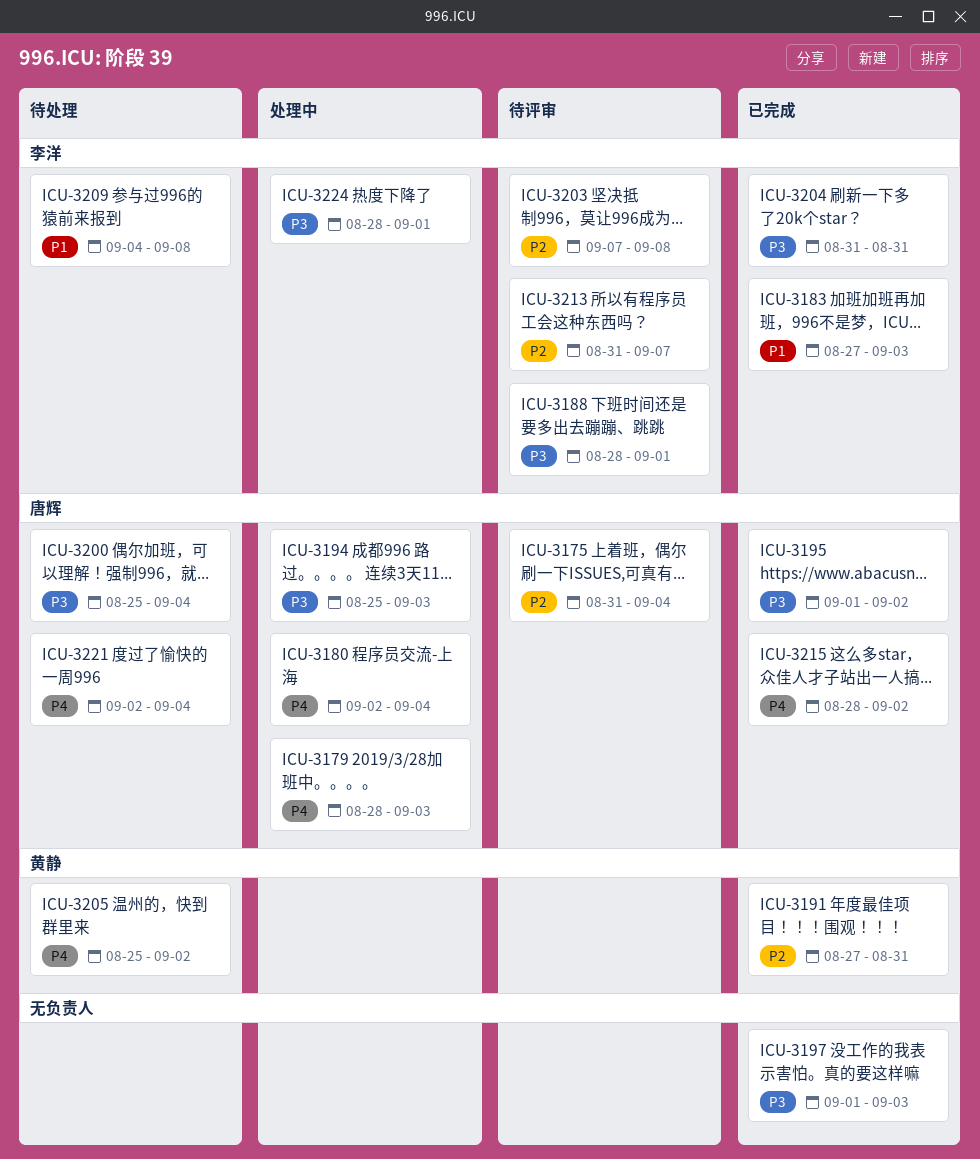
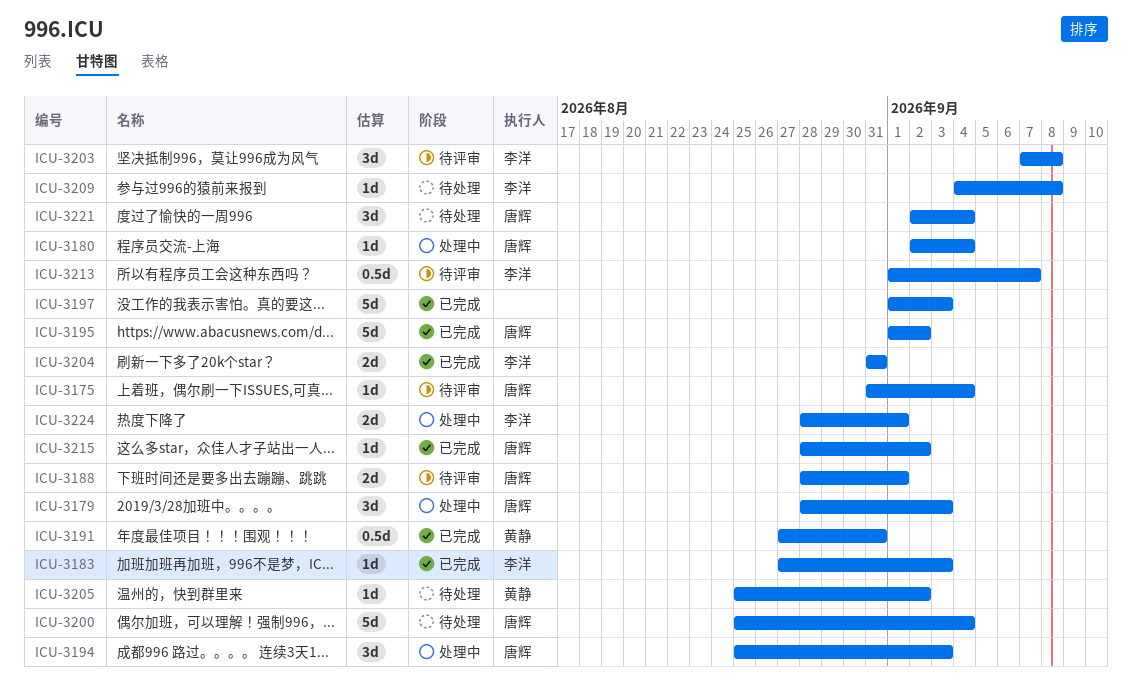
ICU-3188, owner: 李洋 -> 唐辉
ICU-3213, start: Aug 31 -> Sep 1

